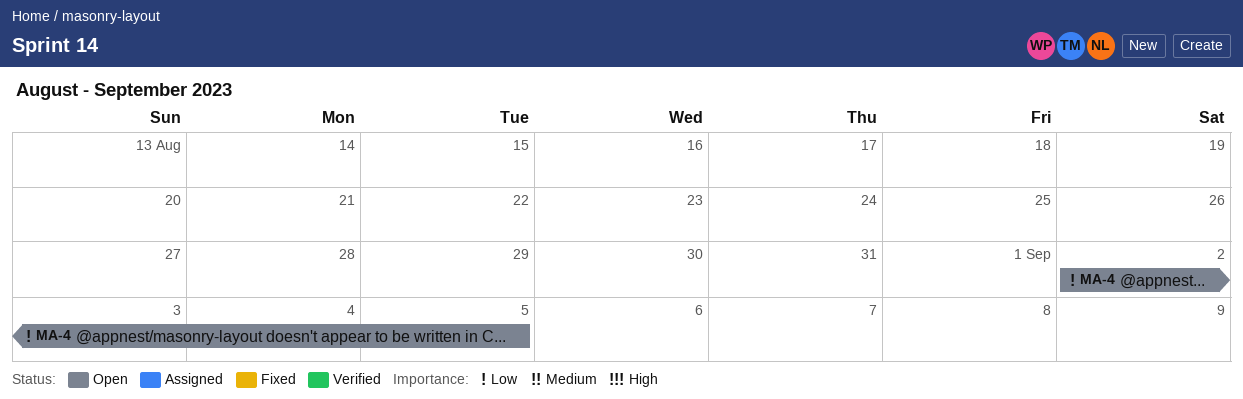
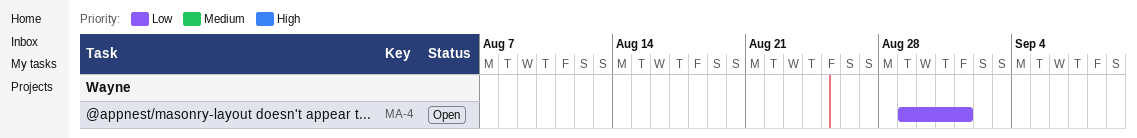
MA-4, start: Sep 2 -> Aug 29
MA-4, due: Sep 5 -> Sep 1

